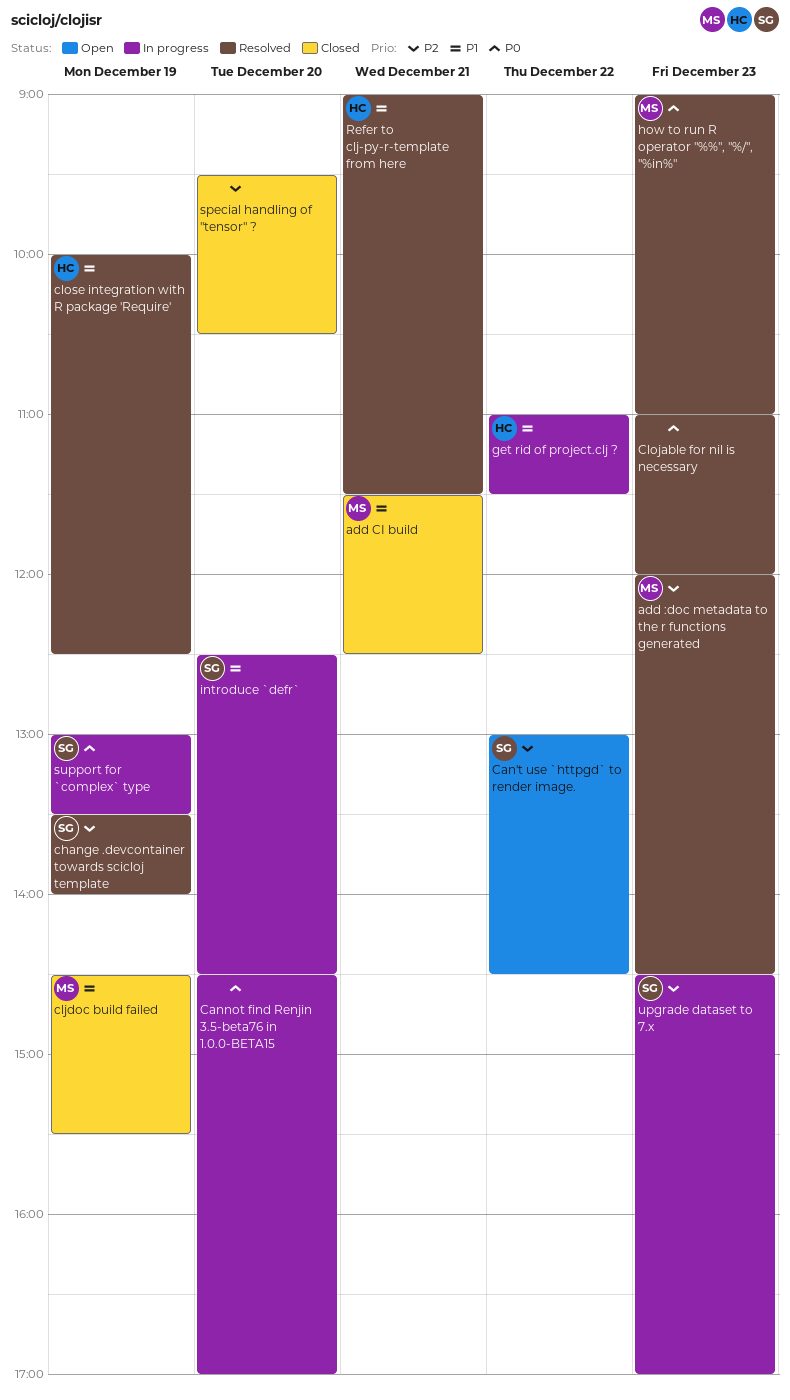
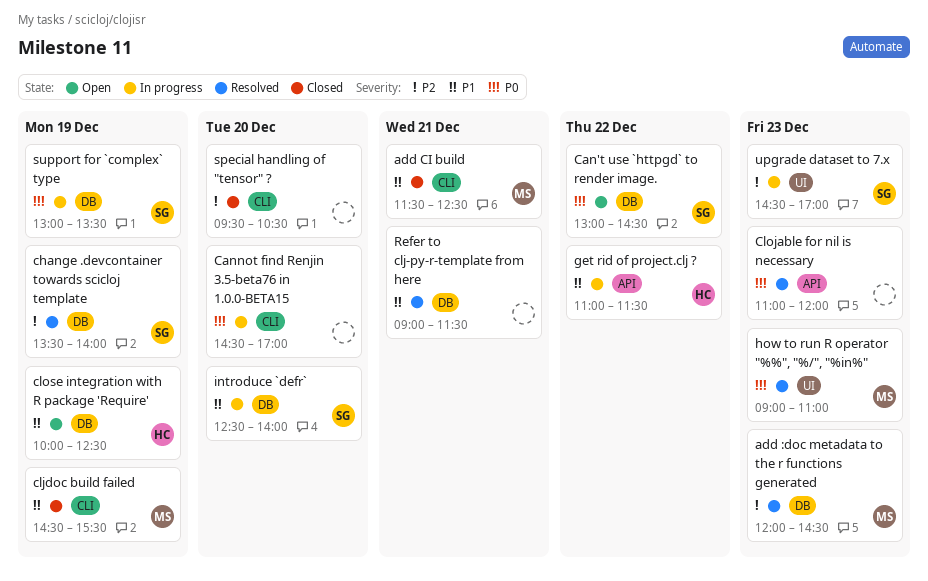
Can't use `httpgd` to render image., priority: P2 -> P0
close integration with R package 'Require', status: Resolved -> Open
introduce `defr`, ends: 14:30 -> 14:00
Refer to clj-py-r-template from here, owner: HC -> none

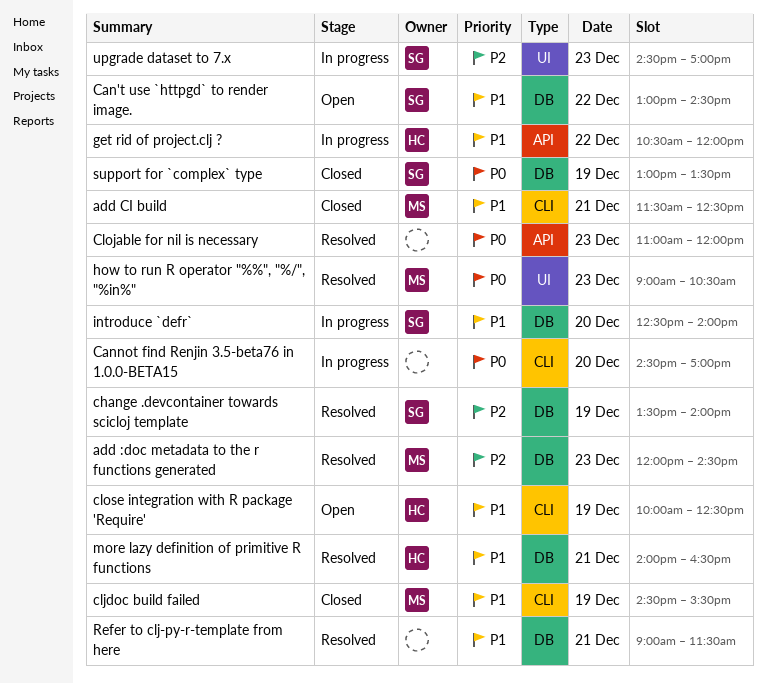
Can't use `httpgd` to render image., priority: P0 -> P1
close integration with R package 'Require', label: DB -> CLI
get rid of project.clj ?, begins: 11:00 -> 10:30
get rid of project.clj ?, ends: 11:30 -> 12:00
how to run R operator "%%", "%/", "%in%", ends: 11:00 -> 10:30
more lazy definition of primitive R functions: none -> present
special handling of "tensor" ?: present -> none
support for `complex` type, status: In progress -> Closed

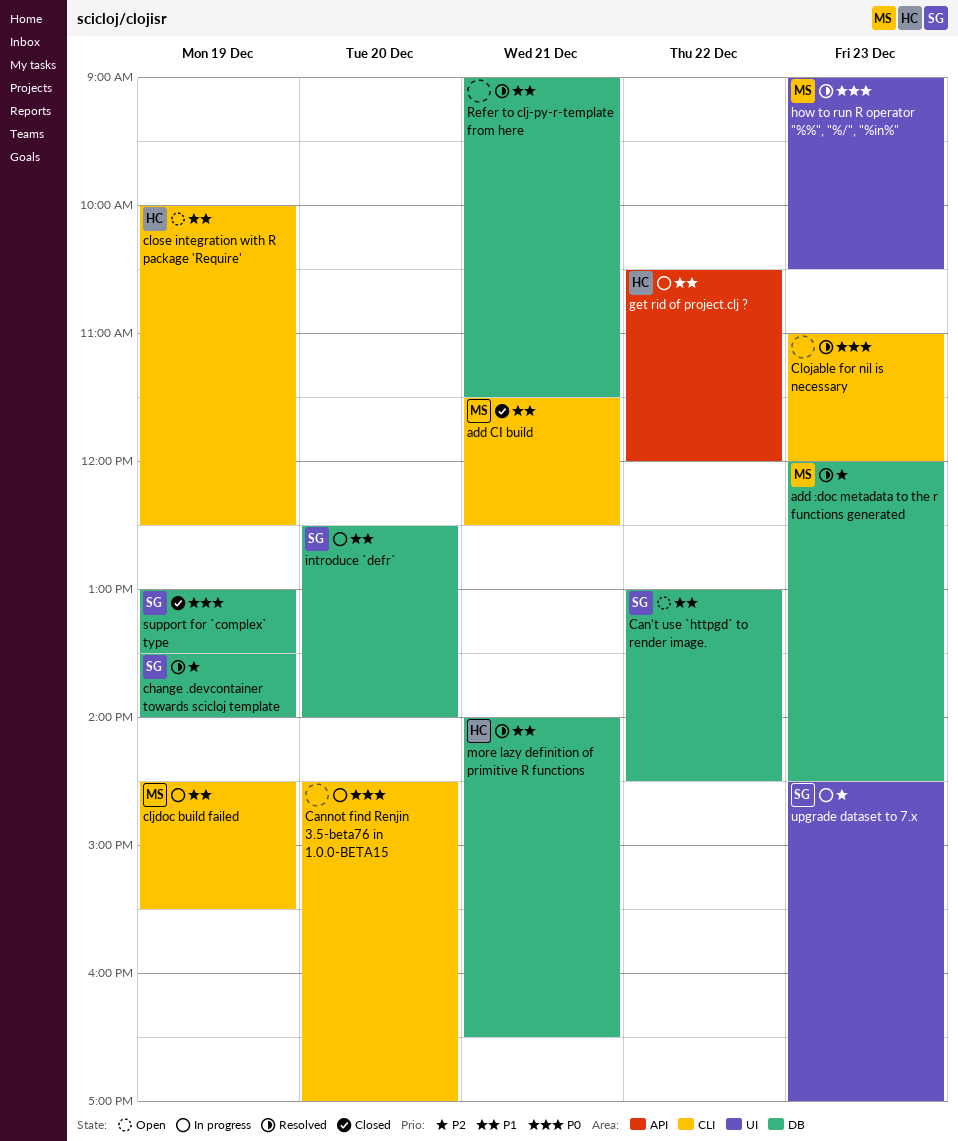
cljdoc build failed, status: Closed -> In progress
Clojable for nil is necessary, label: API -> CLI

